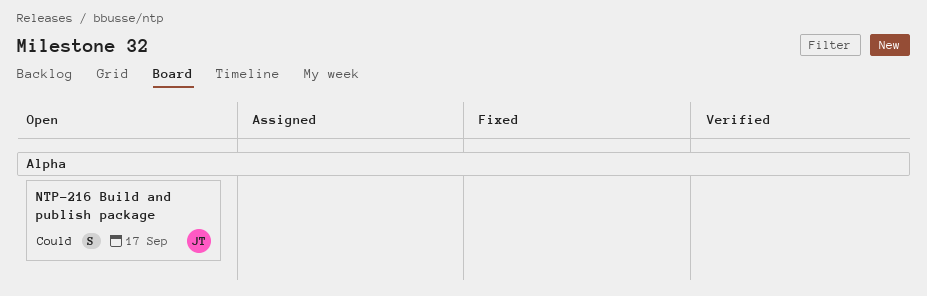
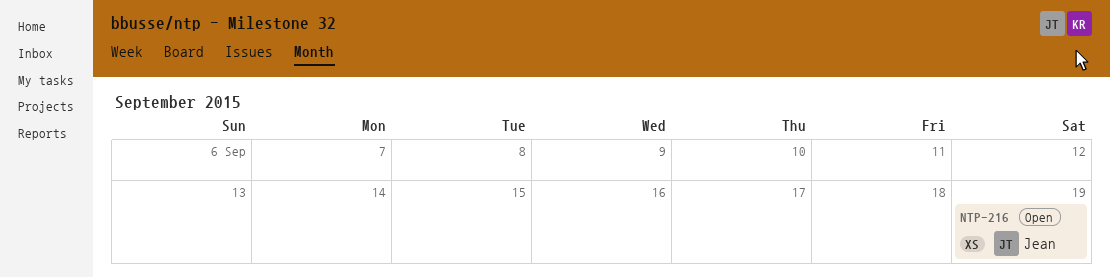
NTP-216, estimate: S -> XS
NTP-216, due: Sep 17 -> Sep 19

